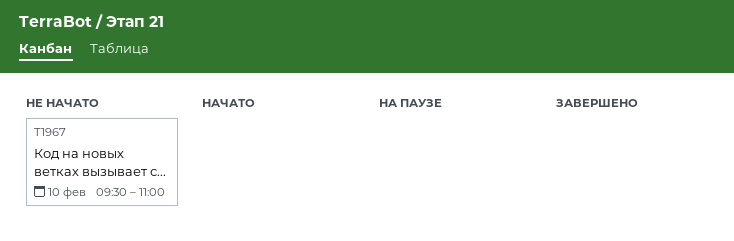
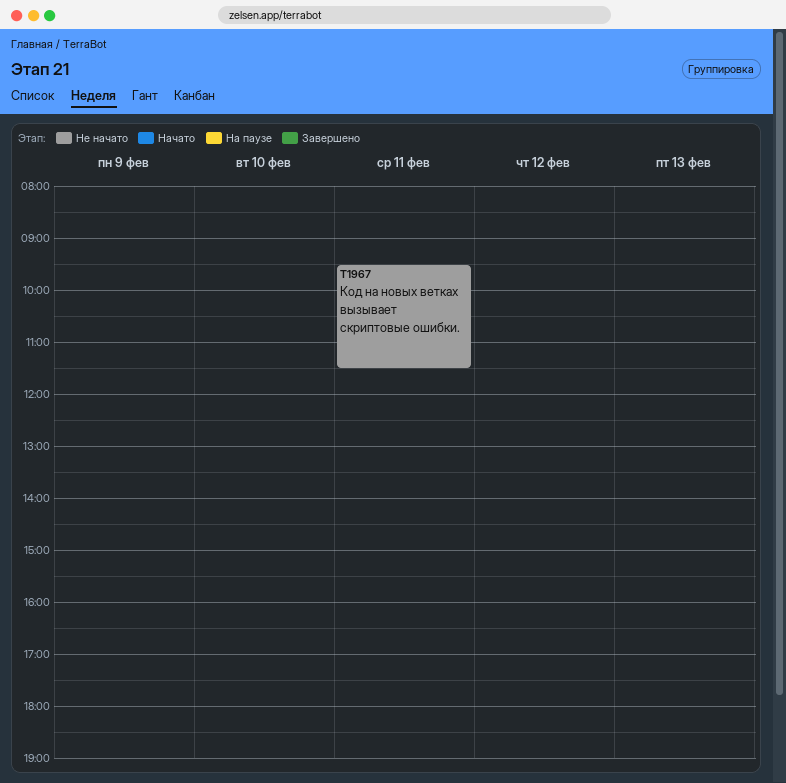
T1967, day: Feb 10 -> Feb 11
T1967, ends: 11:00 -> 11:30

